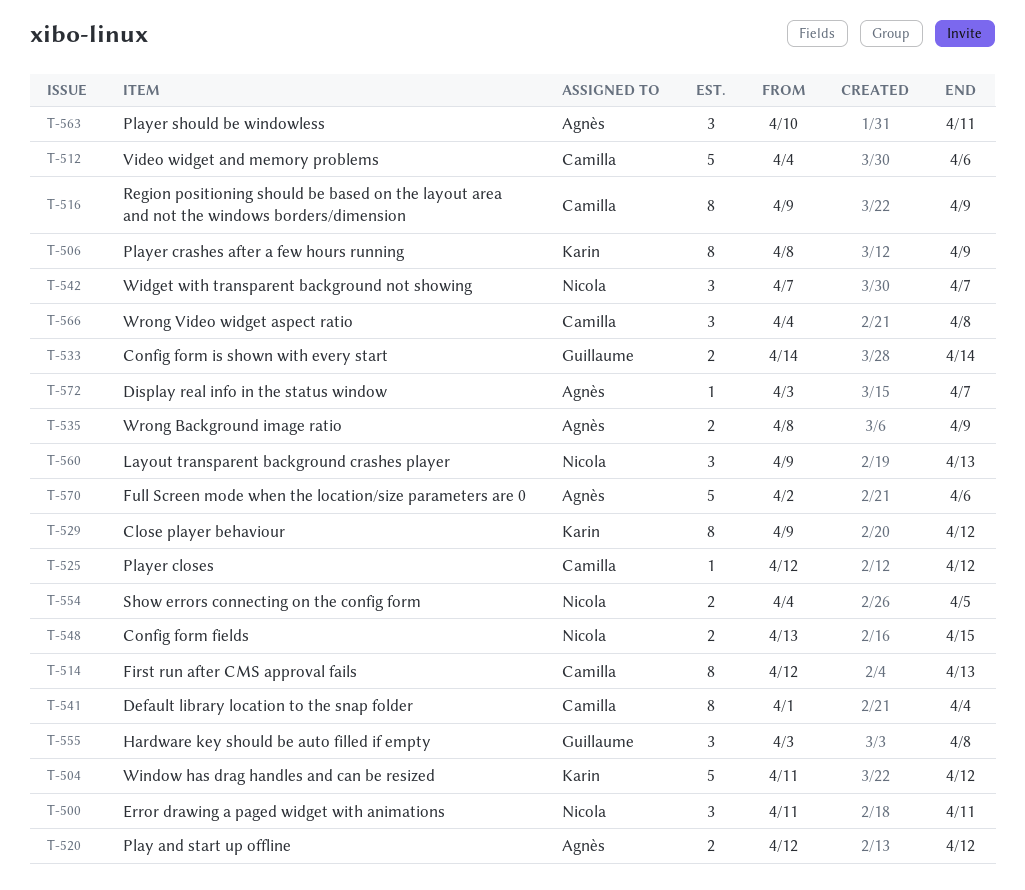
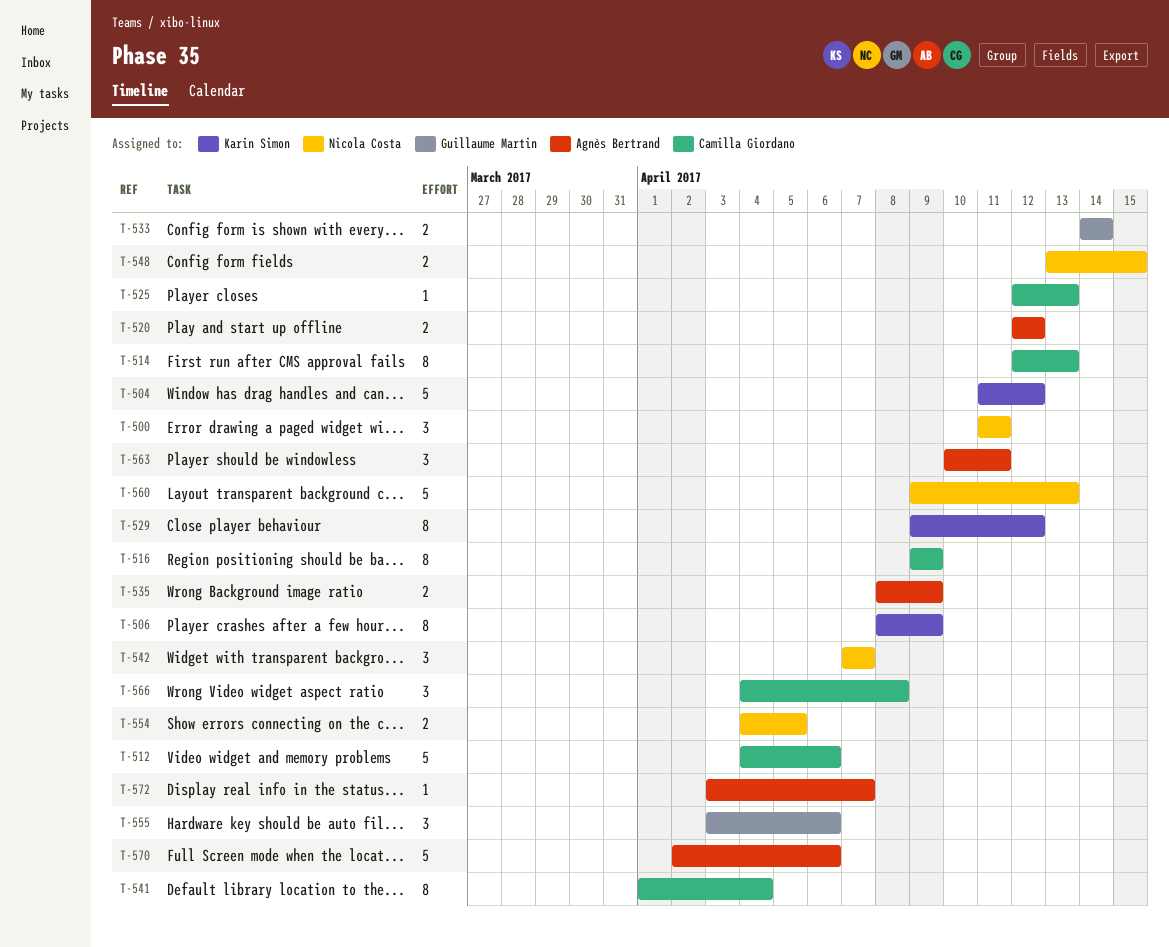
T-525, due: Apr 12 -> Apr 13
T-555, due: Apr 8 -> Apr 6
T-560, estimate: 3 -> 5

